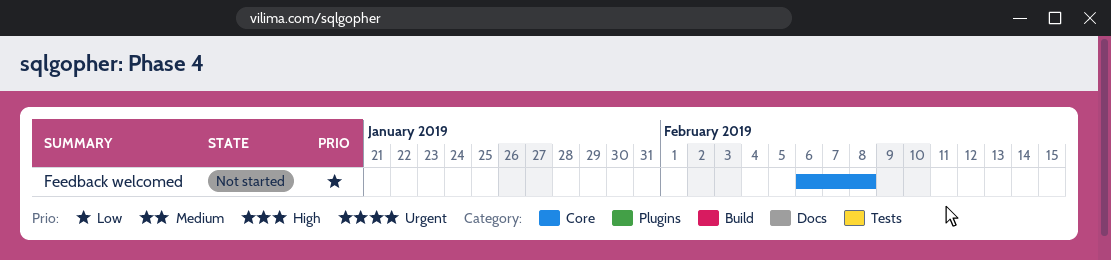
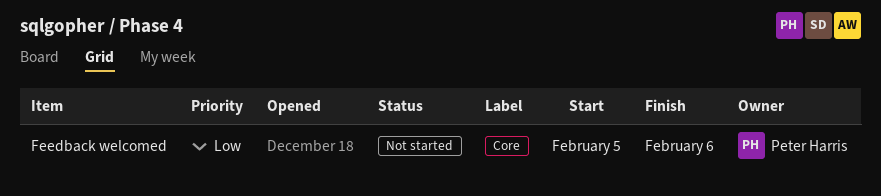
Feedback welcomed, start: Feb 6 -> Feb 5
Feedback welcomed, due: Feb 8 -> Feb 6

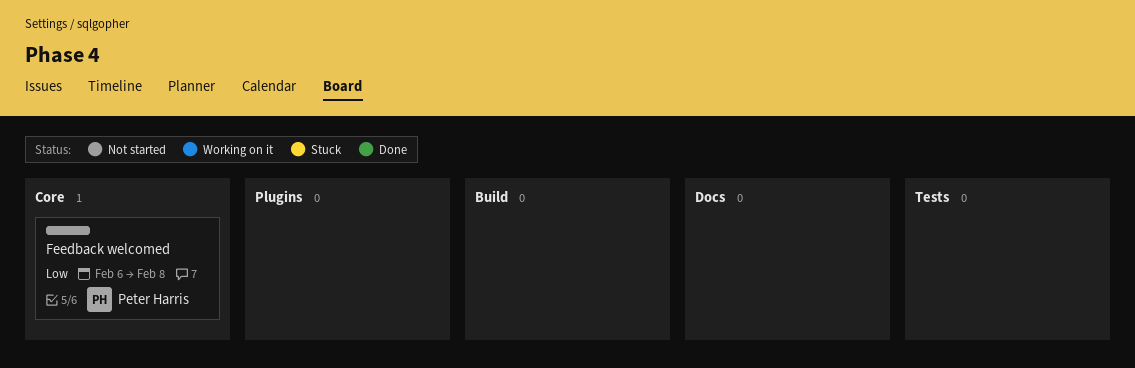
Feedback welcomed, start: Feb 5 -> Feb 6
Feedback welcomed, due: Feb 6 -> Feb 8

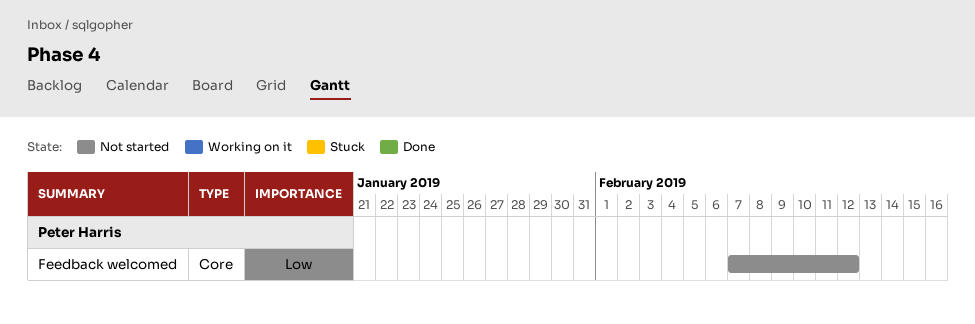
Feedback welcomed, start: Feb 6 -> Feb 7
Feedback welcomed, due: Feb 8 -> Feb 12

